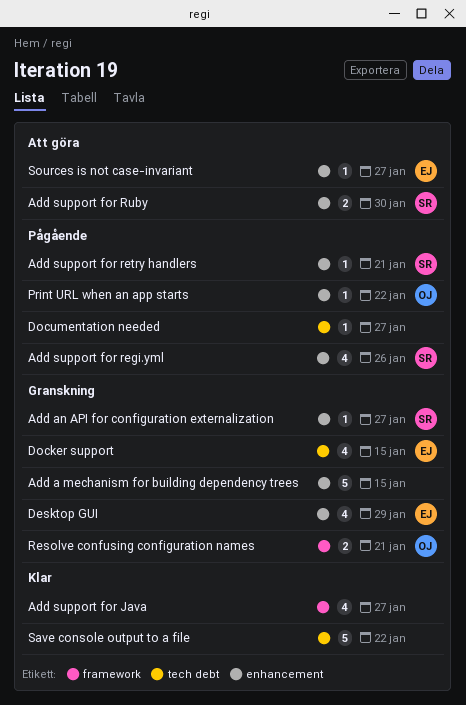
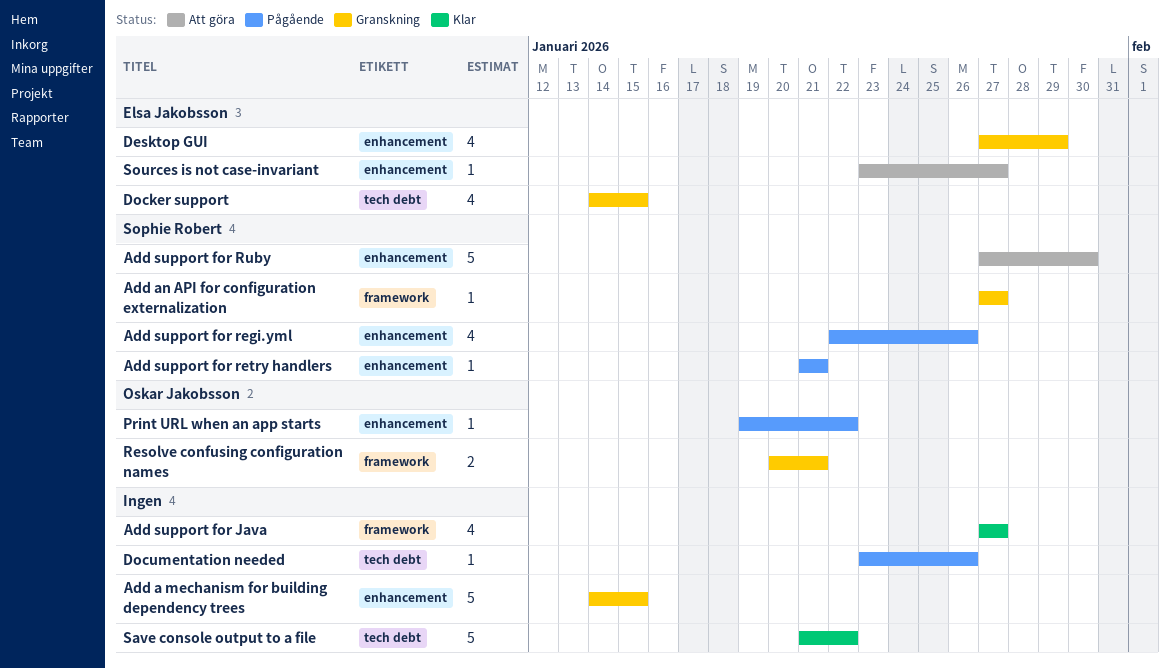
Add an API for configuration externalization, label: enhancement -> framework
Add support for Ruby, estimate: 2 -> 5
Documentation needed, due: Jan 27 -> Jan 26

